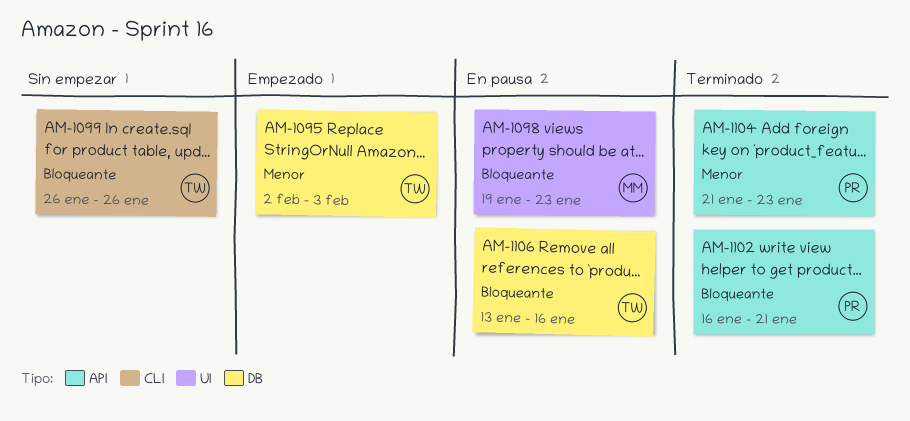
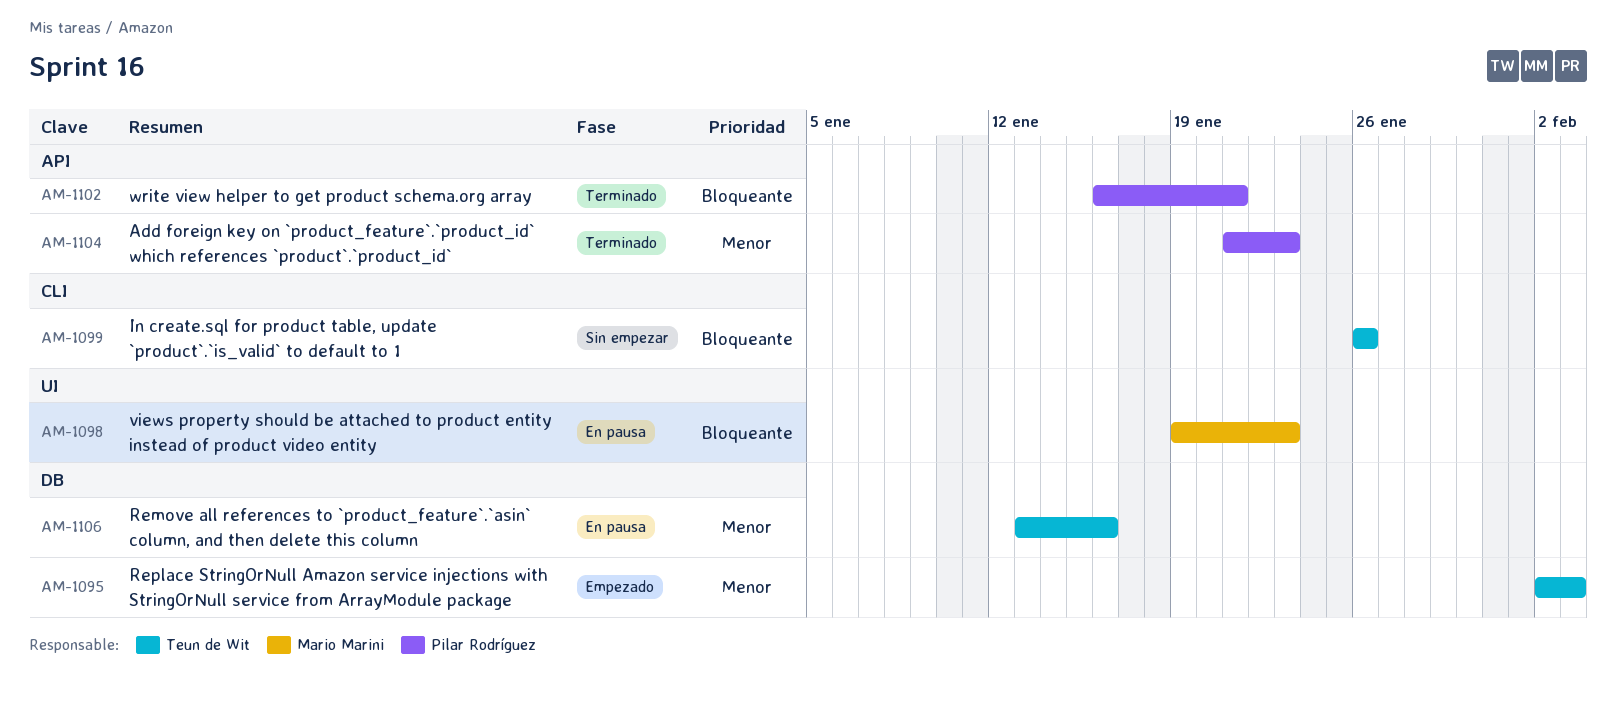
AM-1106, priority: Bloqueante -> Menor

